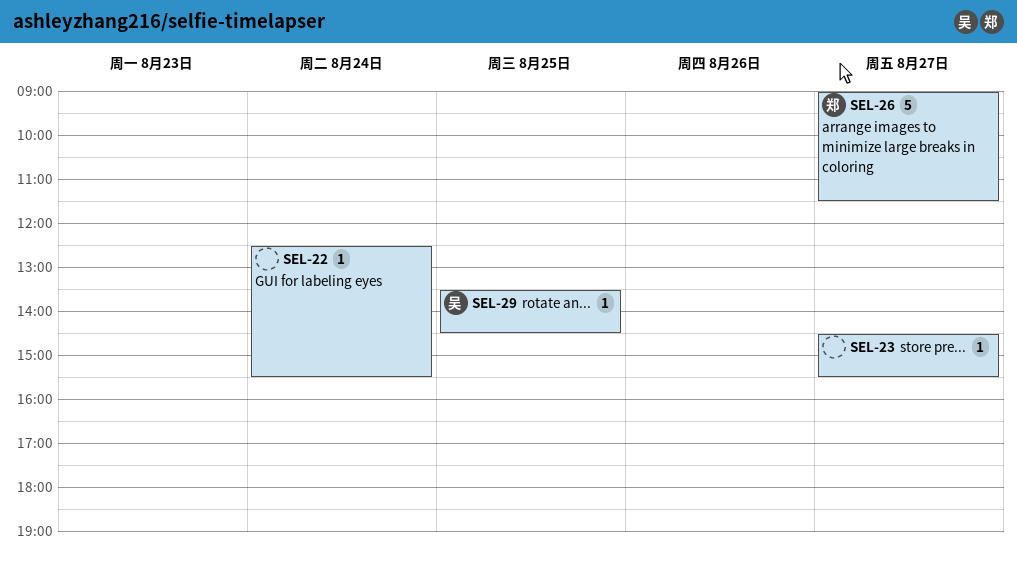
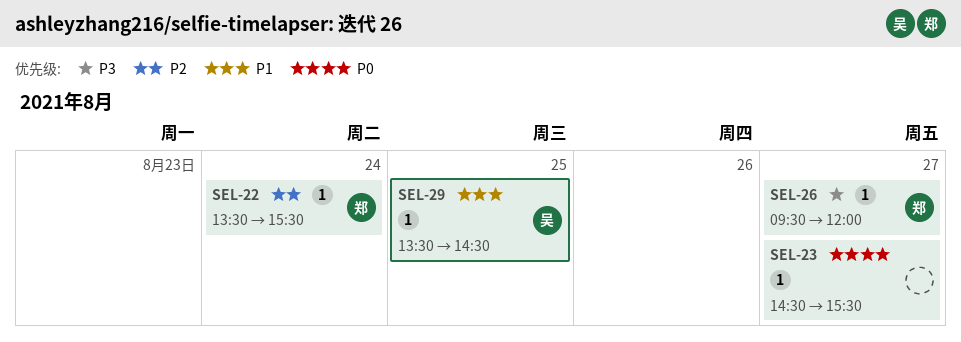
SEL-22, owner: none -> 郑
SEL-22, begins: 12:30 -> 13:30
SEL-26, estimate: 5 -> 1
SEL-26, begins: 09:00 -> 09:30
SEL-26, ends: 11:30 -> 12:00

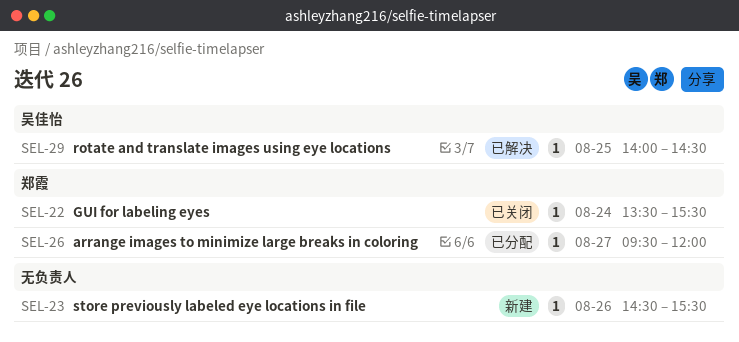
SEL-23, day: Aug 27 -> Aug 26
SEL-29, begins: 13:30 -> 14:00

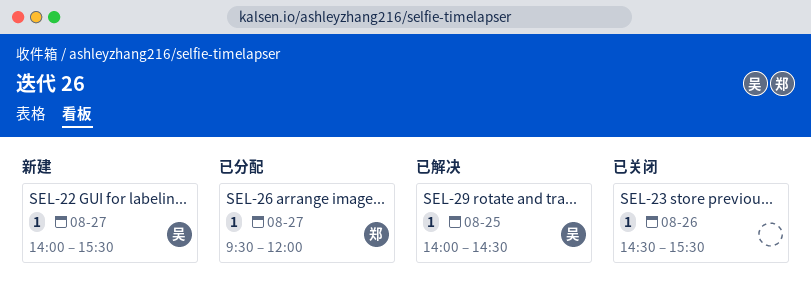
SEL-22, status: 已关闭 -> 新建
SEL-22, owner: 郑霞 -> 吴佳怡
SEL-22, day: Aug 24 -> Aug 27
SEL-22, begins: 13:30 -> 14:00
SEL-23, status: 新建 -> 已关闭

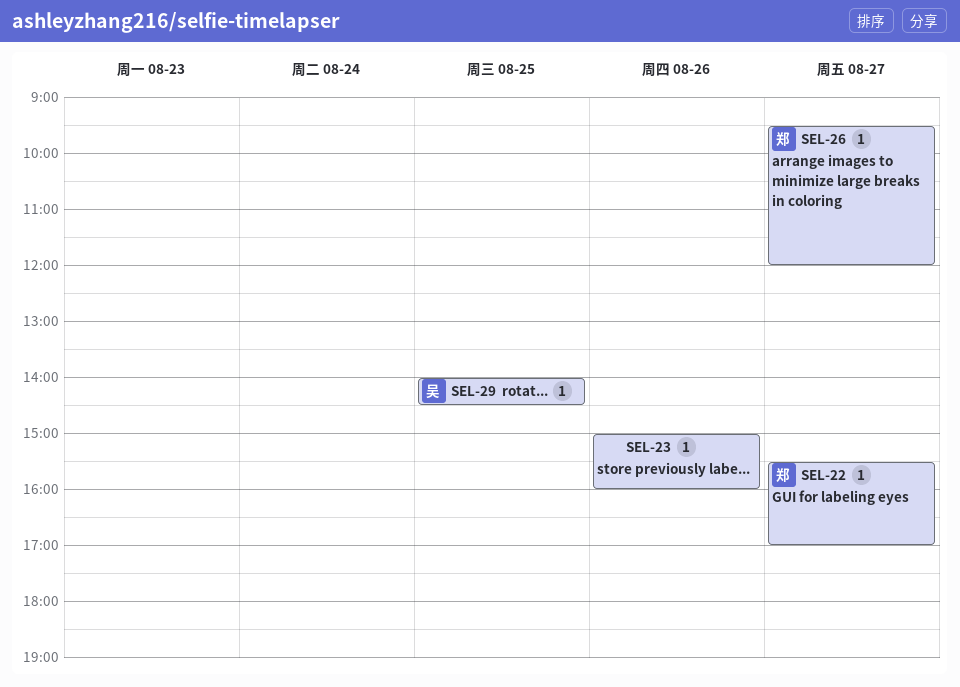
SEL-22, owner: 吴 -> 郑
SEL-22, begins: 14:00 -> 15:30
SEL-22, ends: 15:30 -> 17:00
SEL-23, begins: 14:30 -> 15:00
SEL-23, ends: 15:30 -> 16:00

